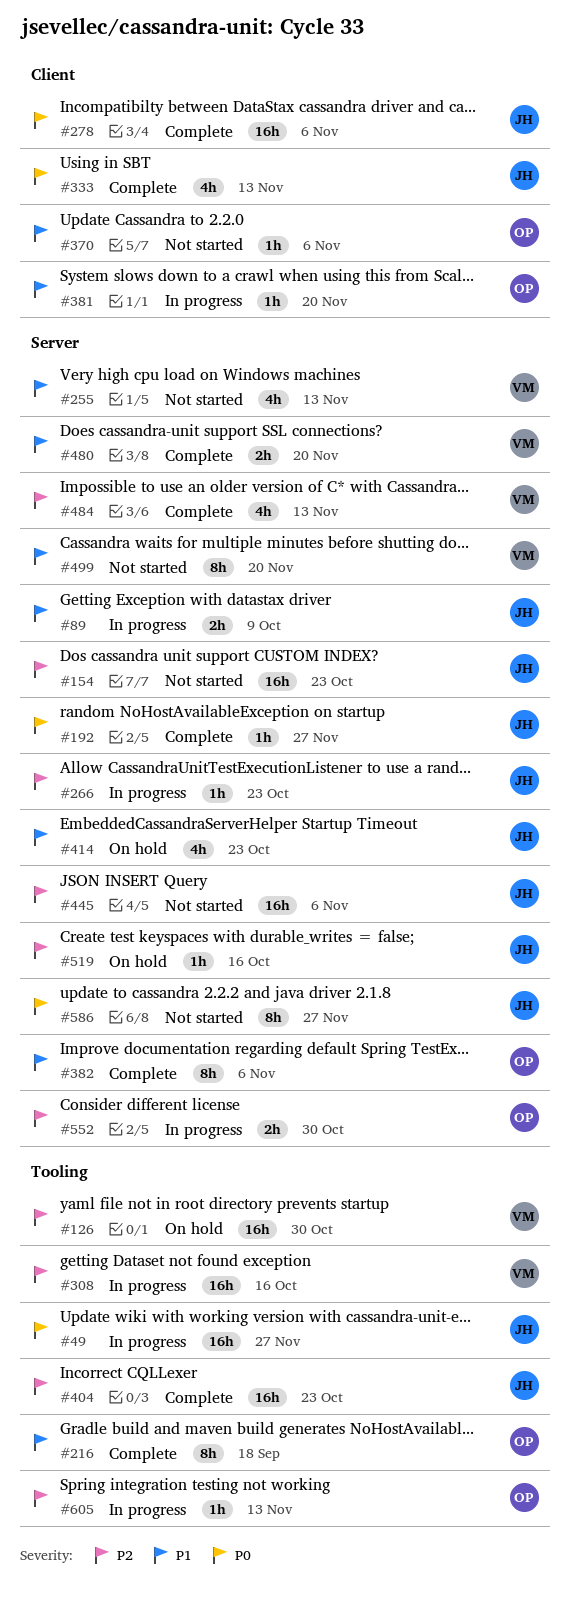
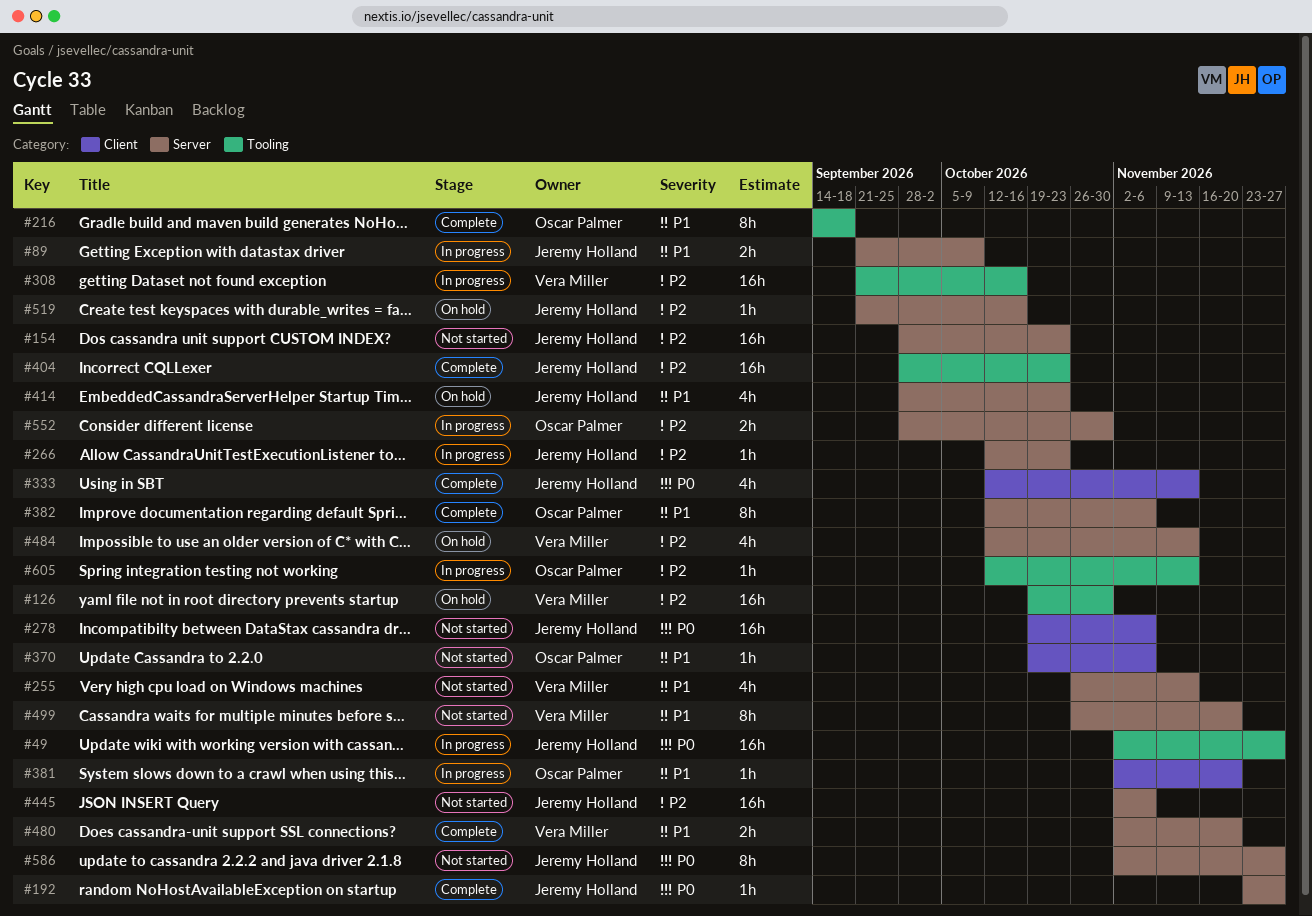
#278, status: Complete -> Not started
#484, status: Complete -> On hold

